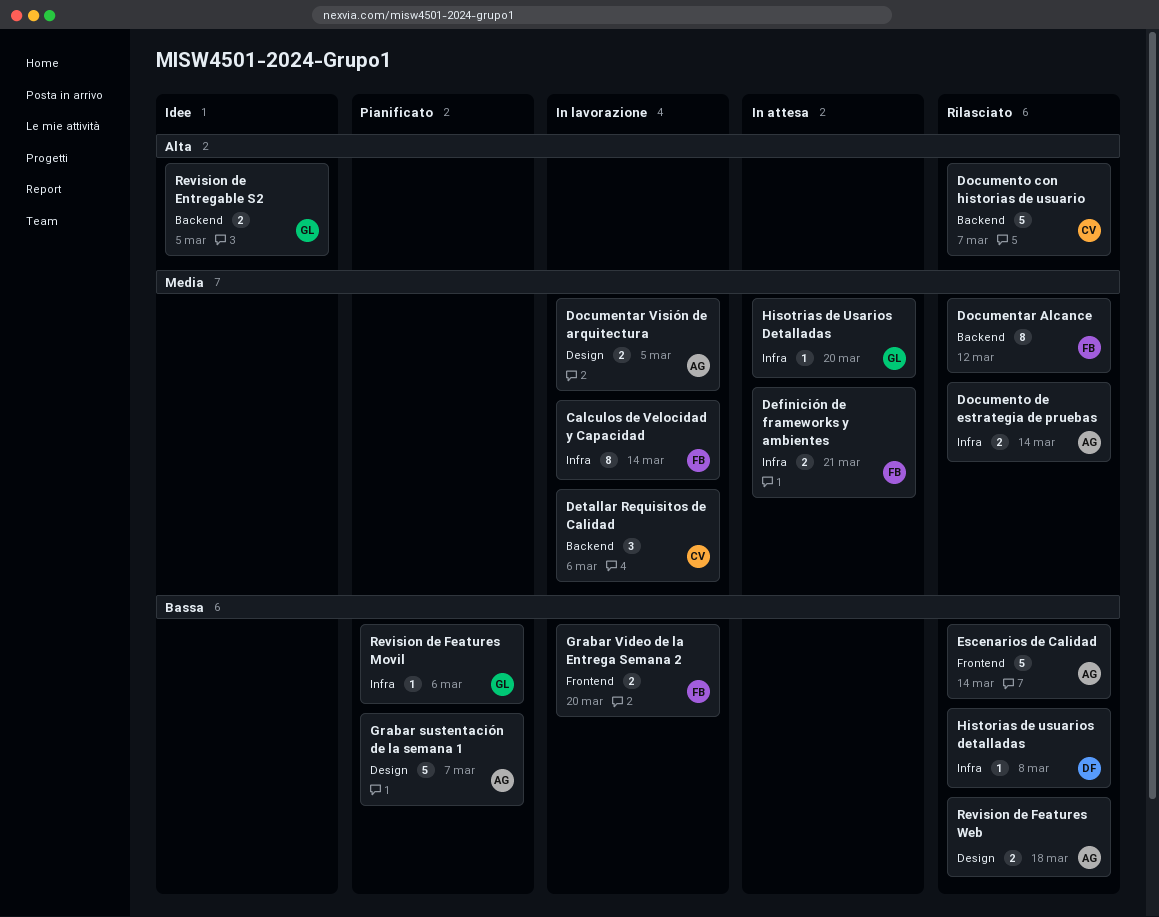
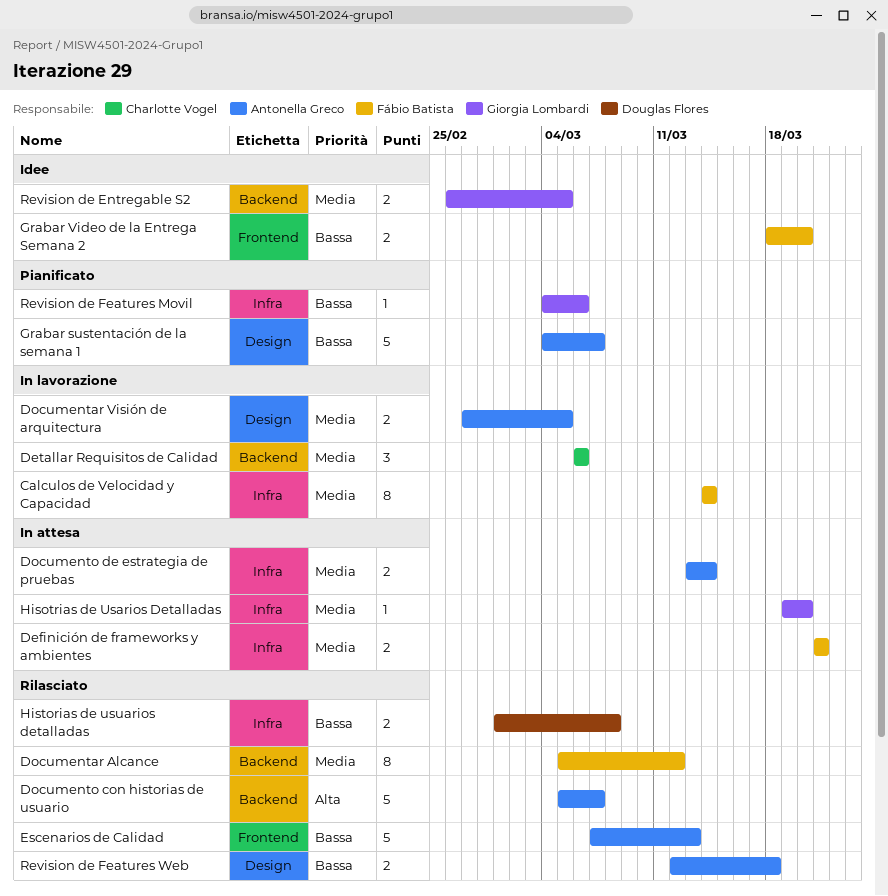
Documento con historias de usuario, owner: Charlotte Vogel -> Antonella Greco
Documento de estrategia de pruebas, status: Rilasciato -> In attesa
Escenarios de Calidad, due: Mar 14 -> Mar 13
Grabar Video de la Entrega Semana 2, status: In lavorazione -> Idee
Historias de usuarios detalladas, estimate: 1 -> 2
Revision de Entregable S2, priority: Alta -> Media

